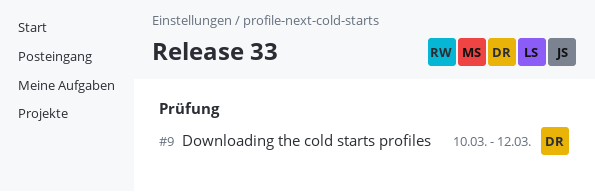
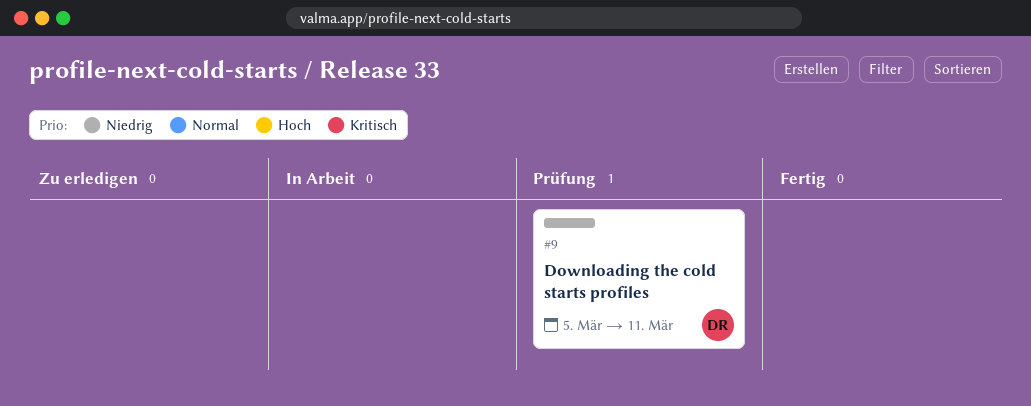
#9, start: Mar 10 -> Mar 5
#9, due: Mar 12 -> Mar 11

